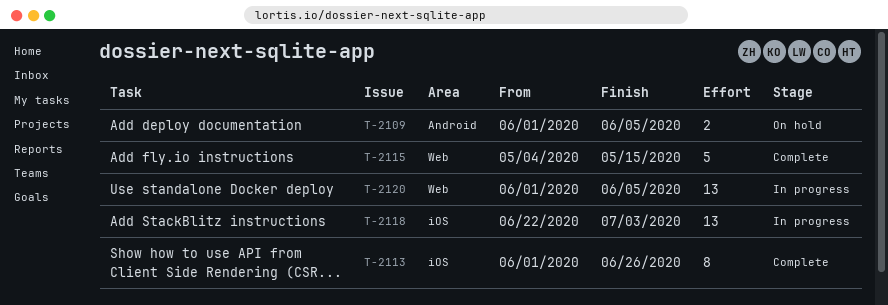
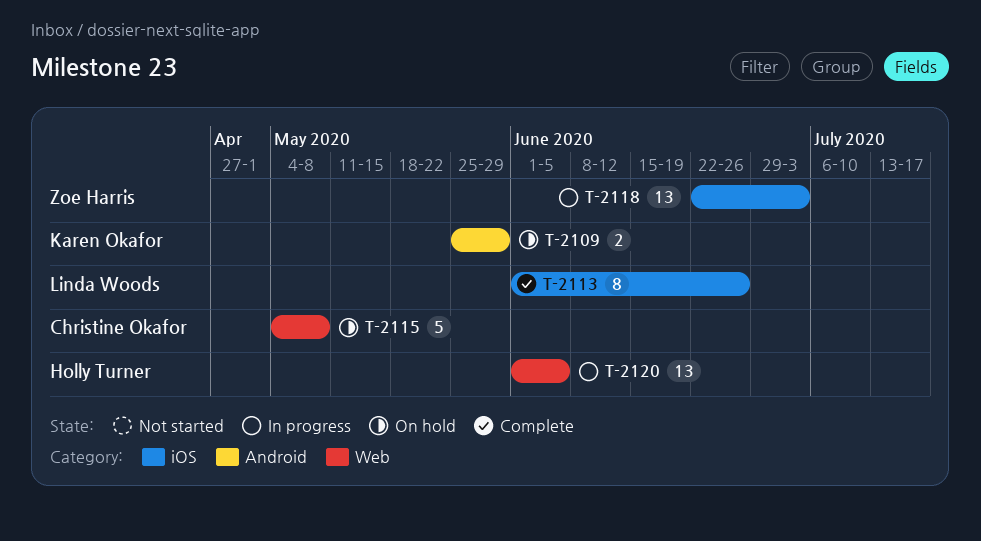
T-2109, start: Jun 1 -> May 25
T-2109, due: Jun 5 -> May 29
T-2115, status: Complete -> On hold
T-2115, due: May 15 -> May 8

